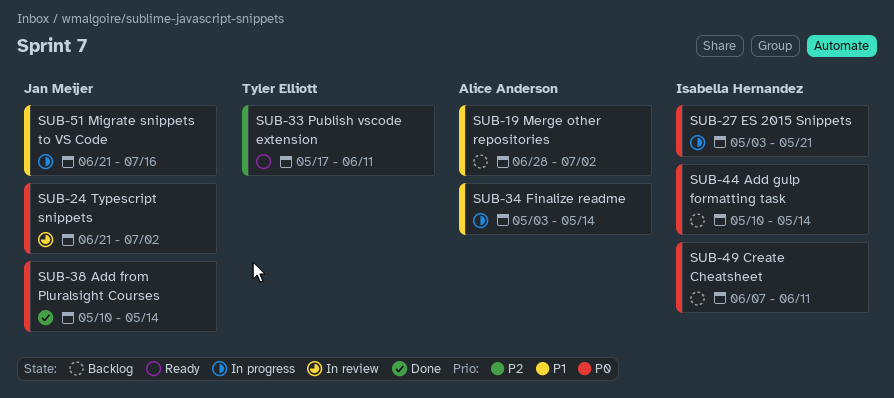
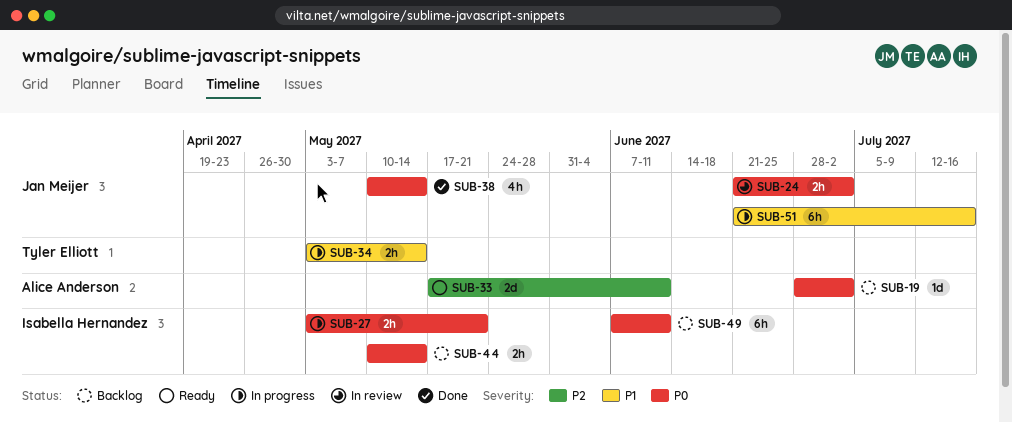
SUB-19, priority: P1 -> P0
SUB-33, owner: Tyler Elliott -> Alice Anderson
SUB-34, owner: Alice Anderson -> Tyler Elliott

